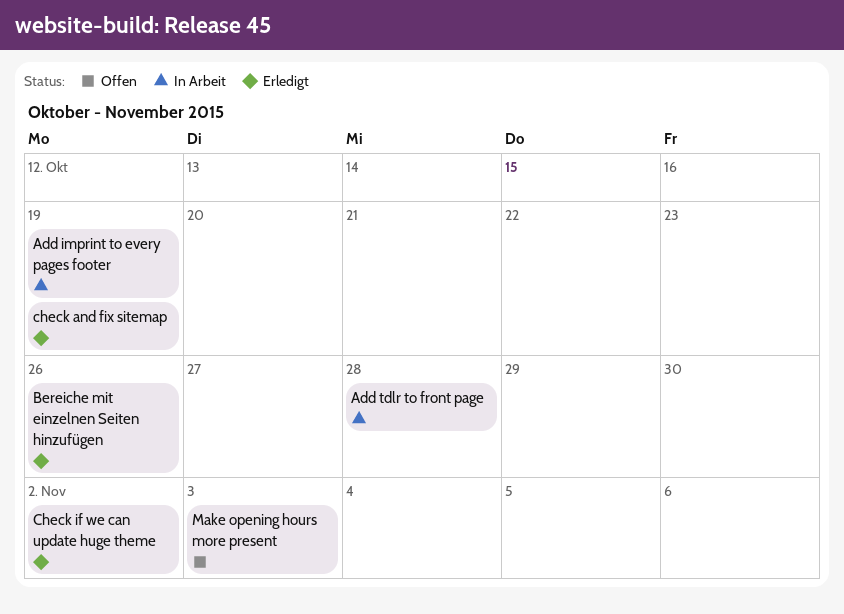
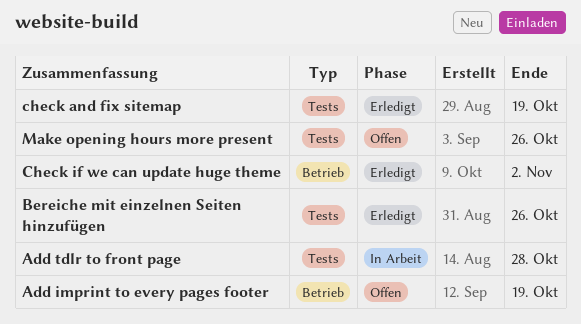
Add imprint to every pages footer, status: In Arbeit -> Offen
Make opening hours more present, due: Nov 3 -> Oct 26

